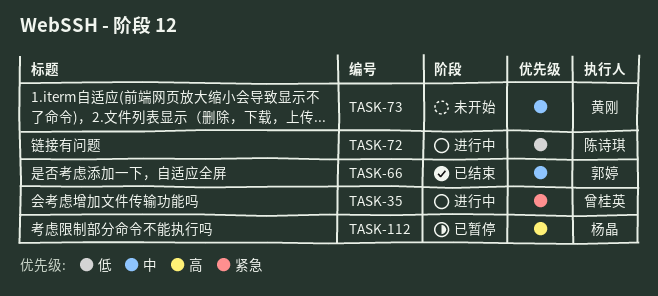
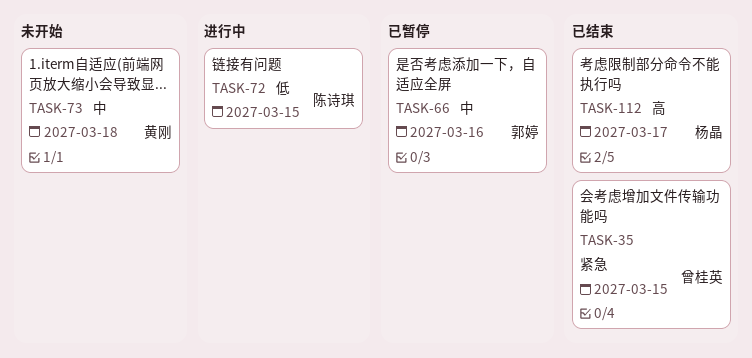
TASK-35, status: 进行中 -> 已结束
TASK-66, status: 已结束 -> 已暂停
TASK-112, status: 已暂停 -> 已结束

